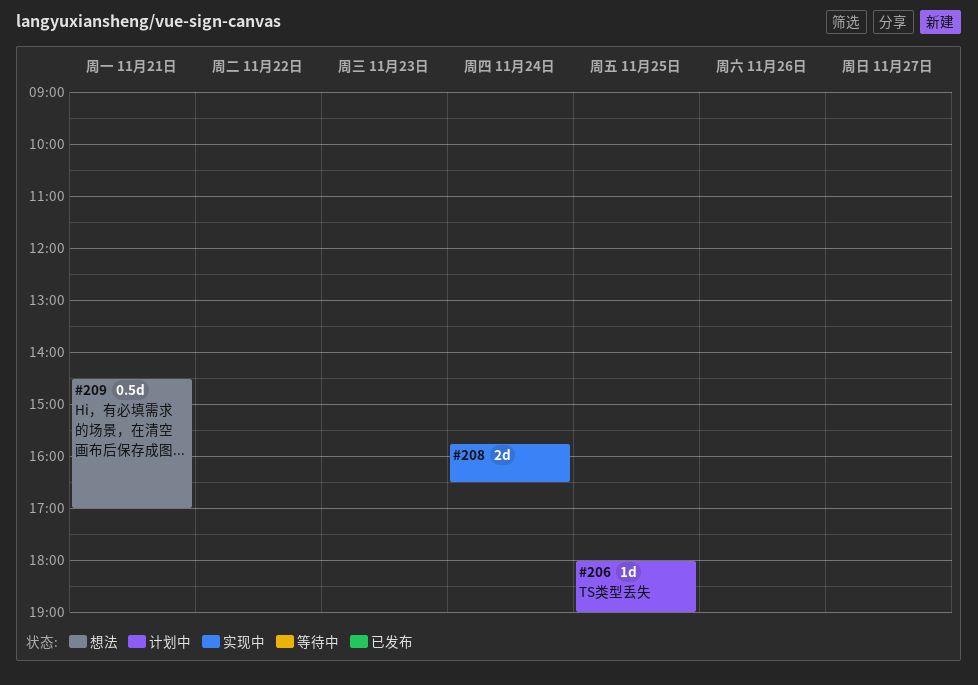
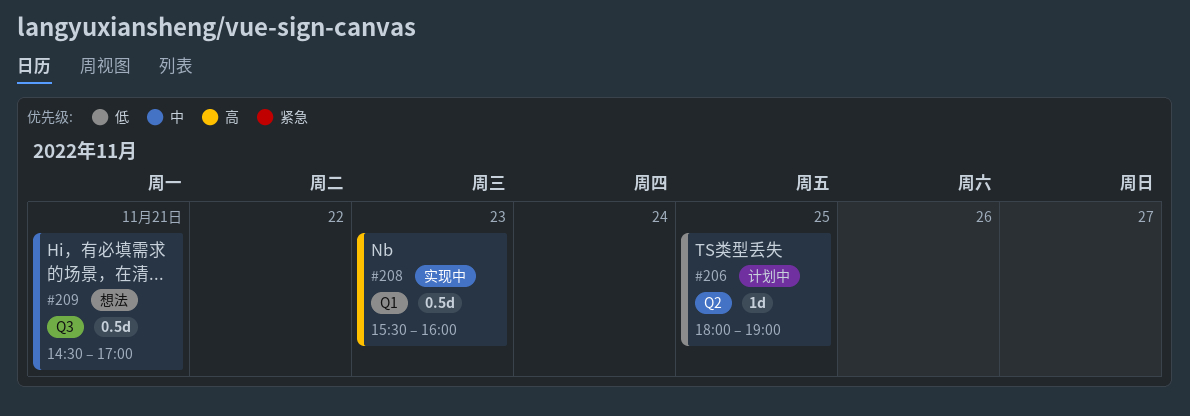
#208, estimate: 2d -> 0.5d
#208, day: Nov 24 -> Nov 23
#208, begins: 15:45 -> 15:30
#208, ends: 16:30 -> 16:00

